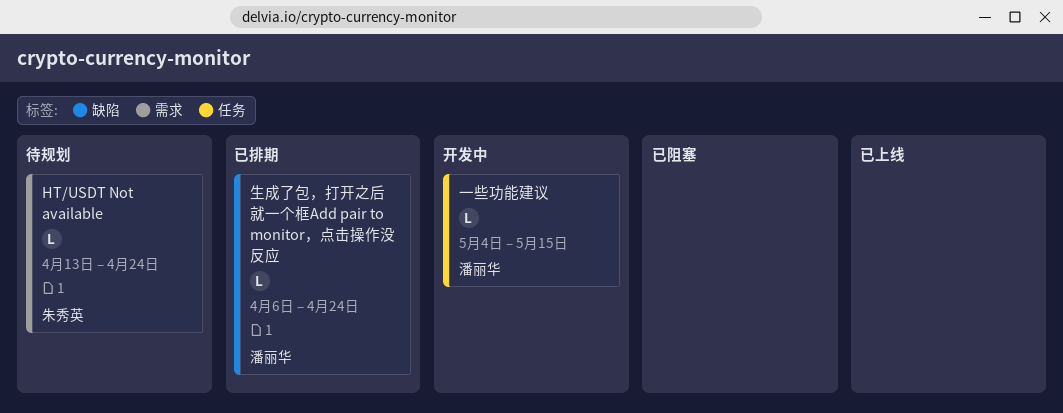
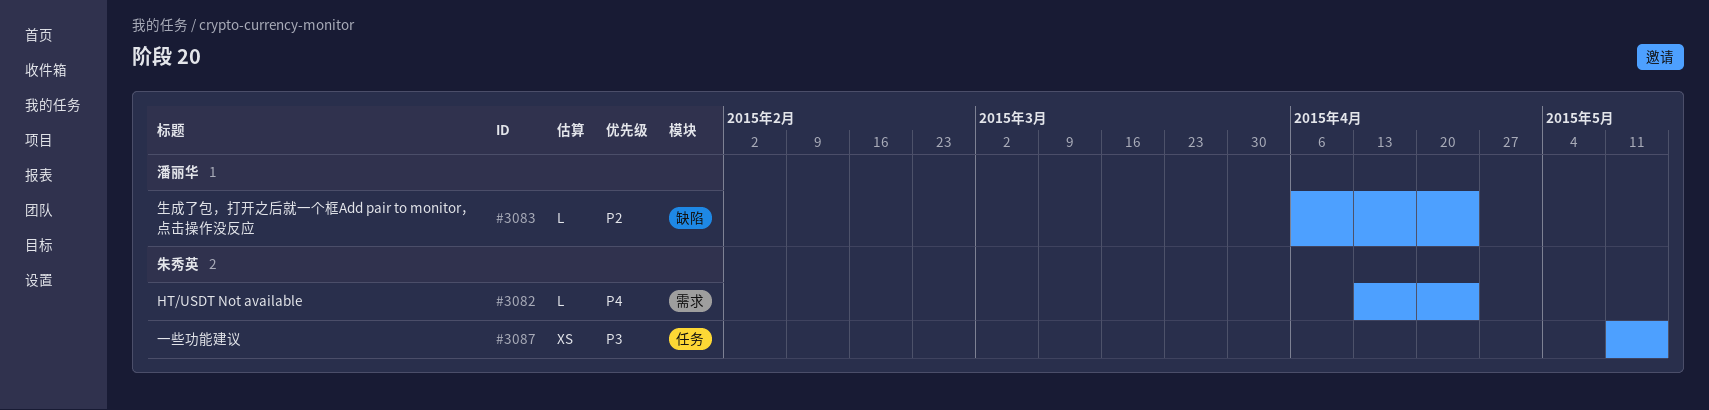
一些功能建议, owner: 潘丽华 -> 朱秀英
一些功能建议, estimate: L -> XS
一些功能建议, start: May 4 -> May 11

